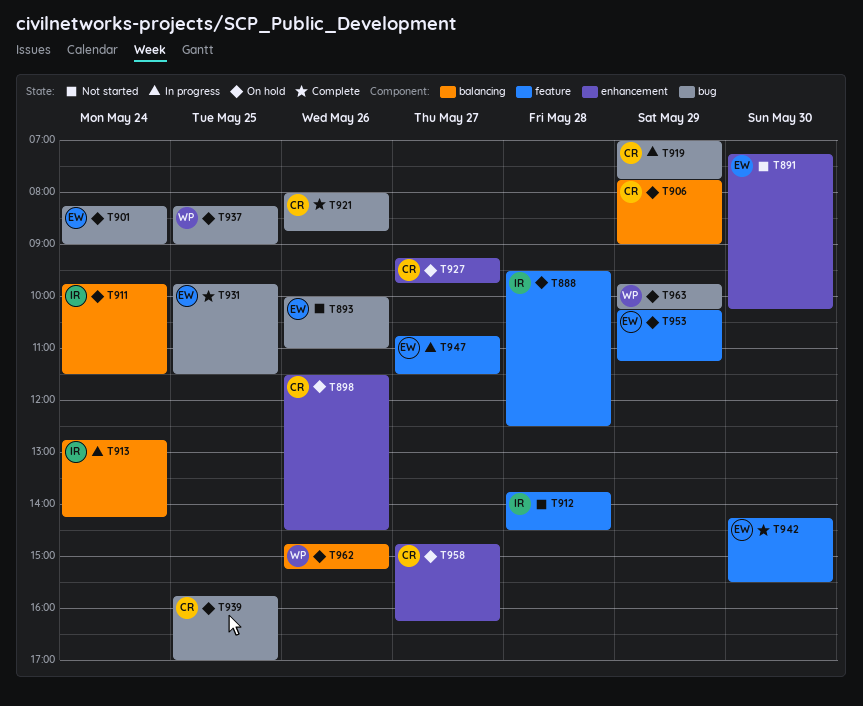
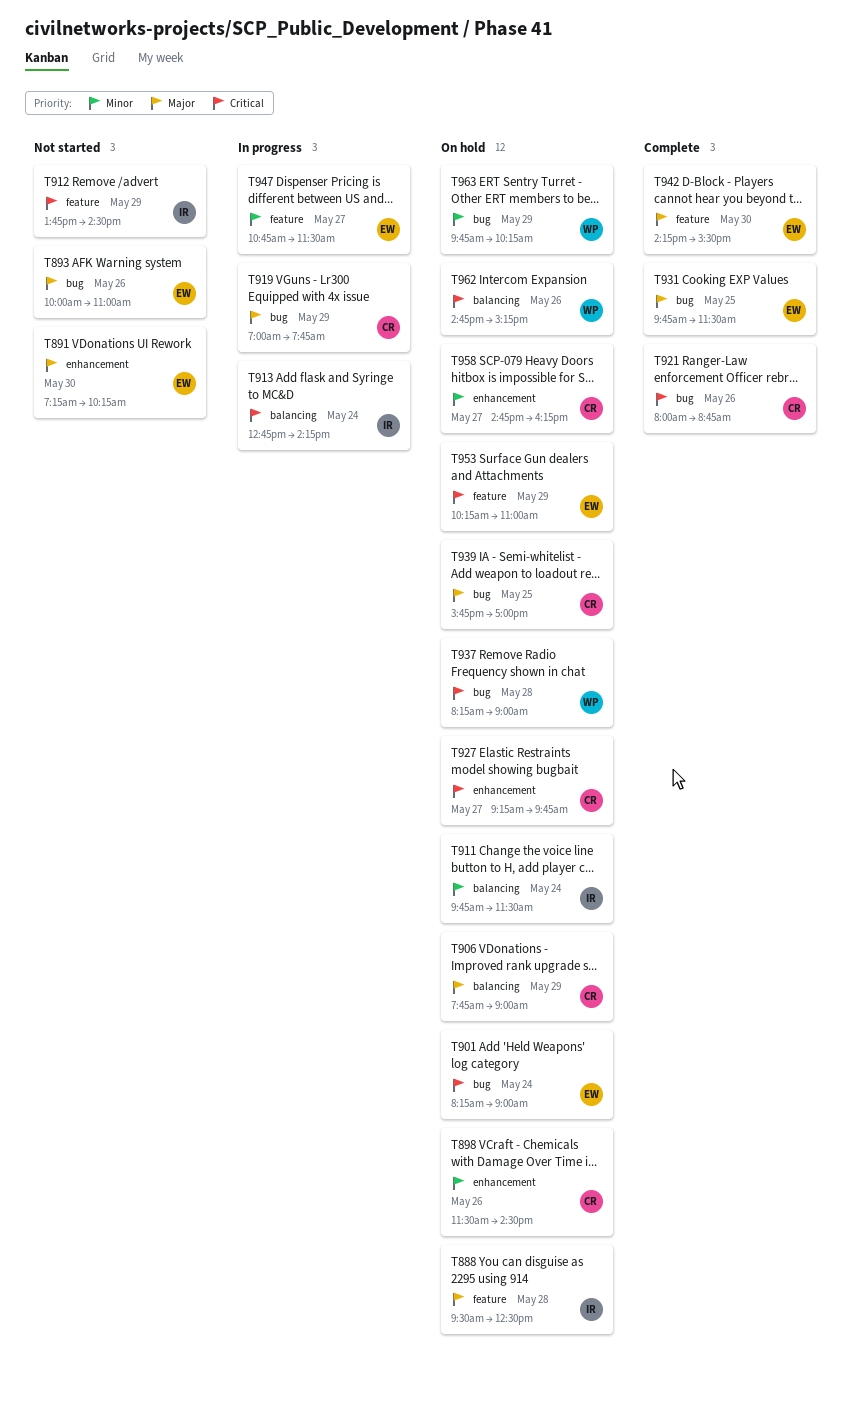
T912, day: May 28 -> May 29
T937, day: May 25 -> May 28
T953, ends: 11:15 -> 11:00

